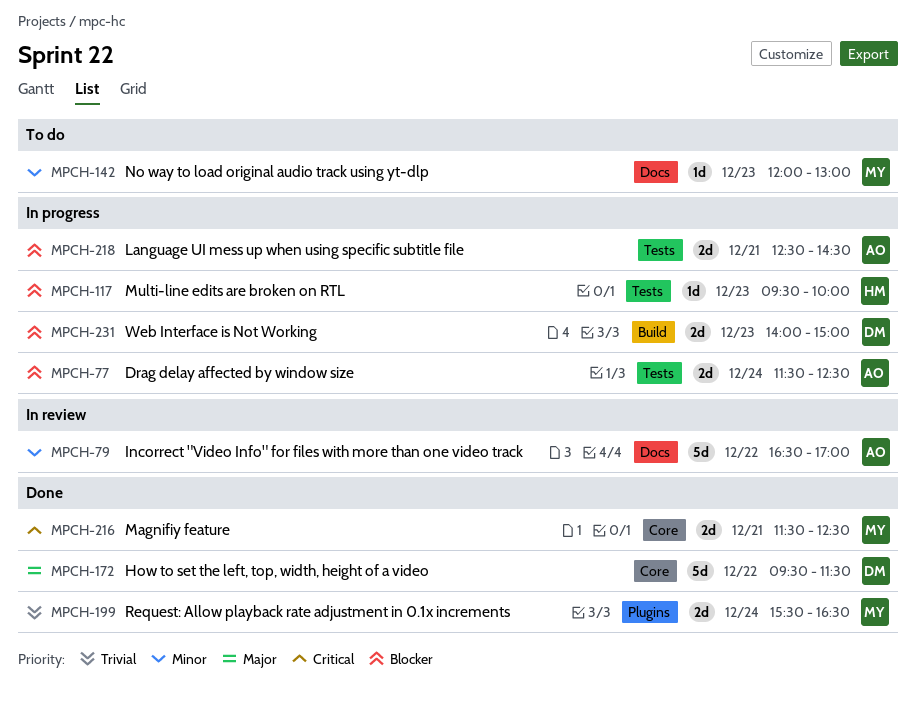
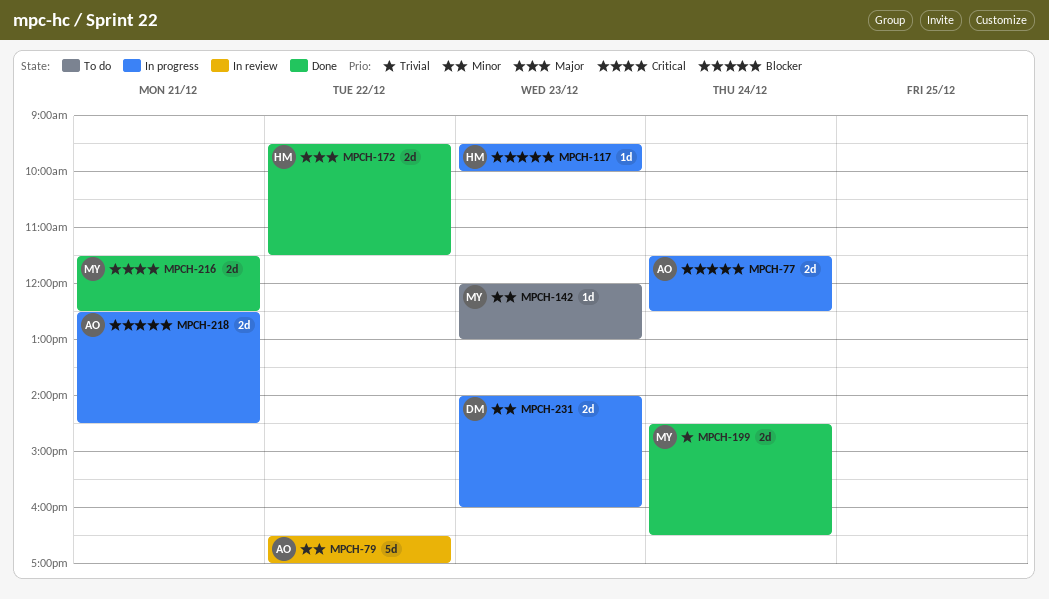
MPCH-172, owner: DM -> HM
MPCH-172, estimate: 5d -> 2d
MPCH-199, begins: 15:30 -> 14:30
MPCH-231, priority: Blocker -> Minor
MPCH-231, ends: 15:00 -> 16:00

